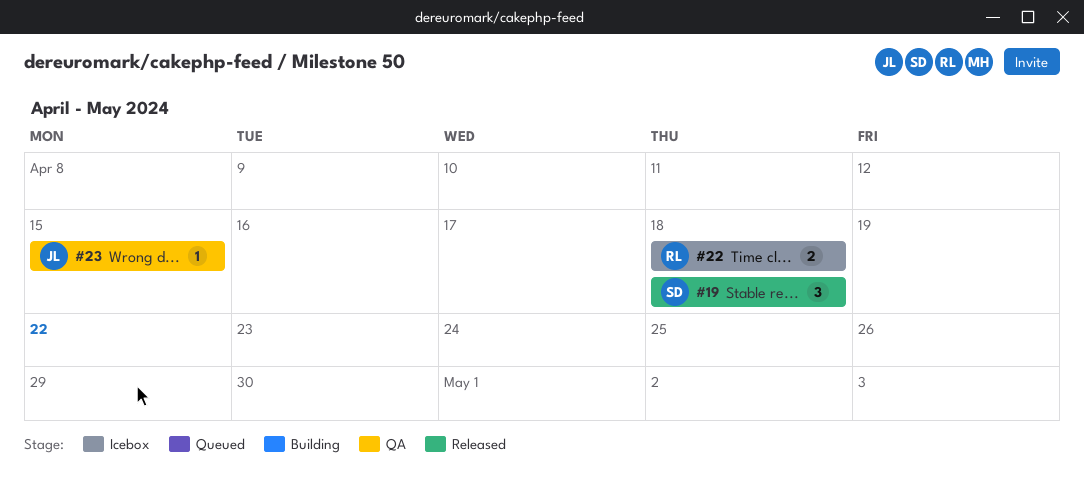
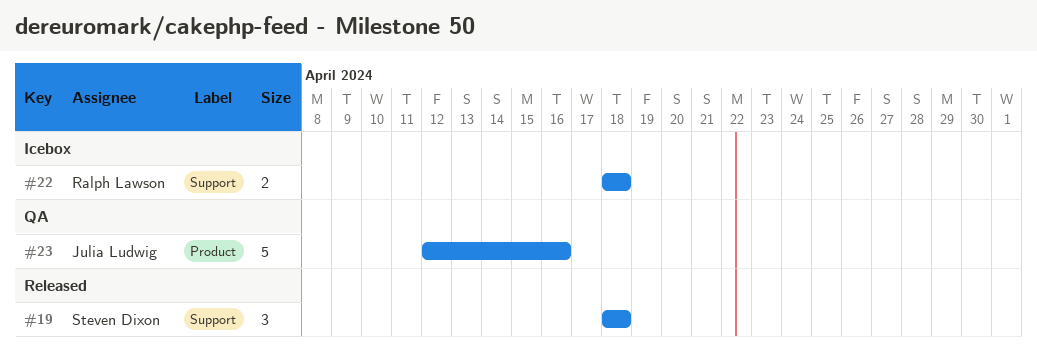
#23, estimate: 1 -> 5
#23, start: Apr 15 -> Apr 12
#23, due: Apr 15 -> Apr 16

